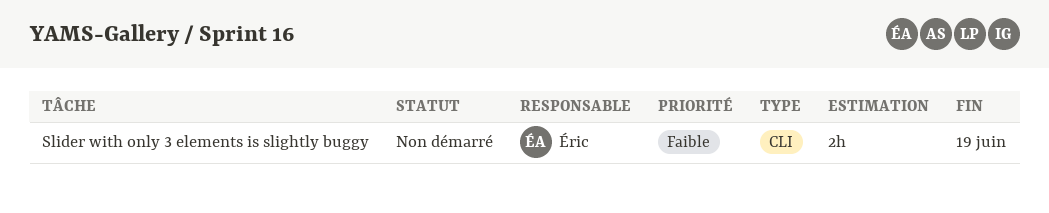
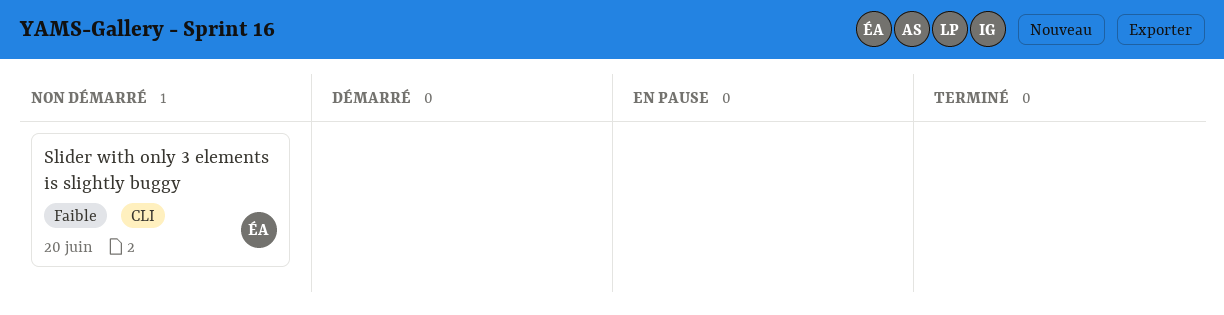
Slider with only 3 elements is slightly buggy, due: Jun 19 -> Jun 20

